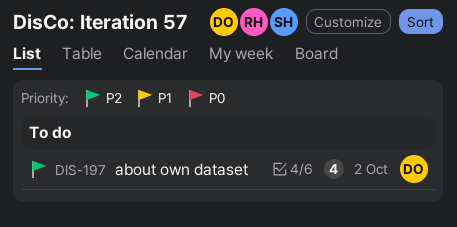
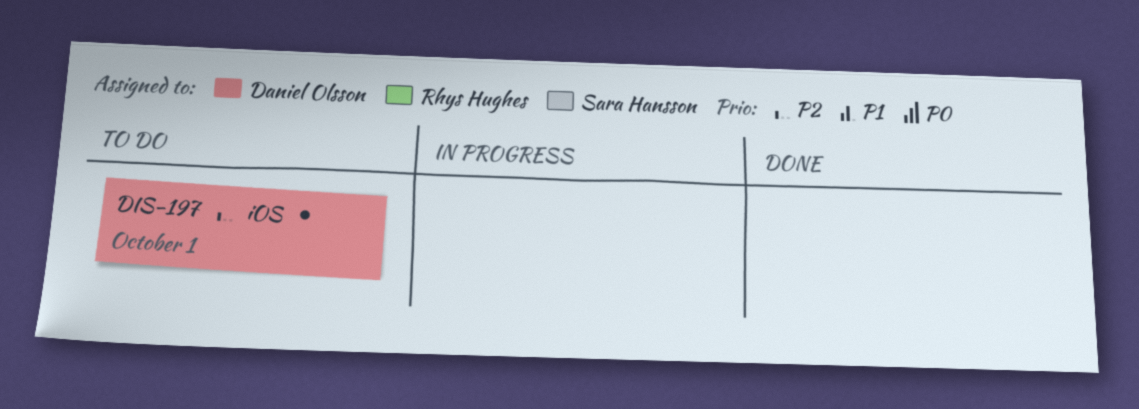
DIS-197, estimate: 4 -> 1
DIS-197, due: Oct 2 -> Oct 1

